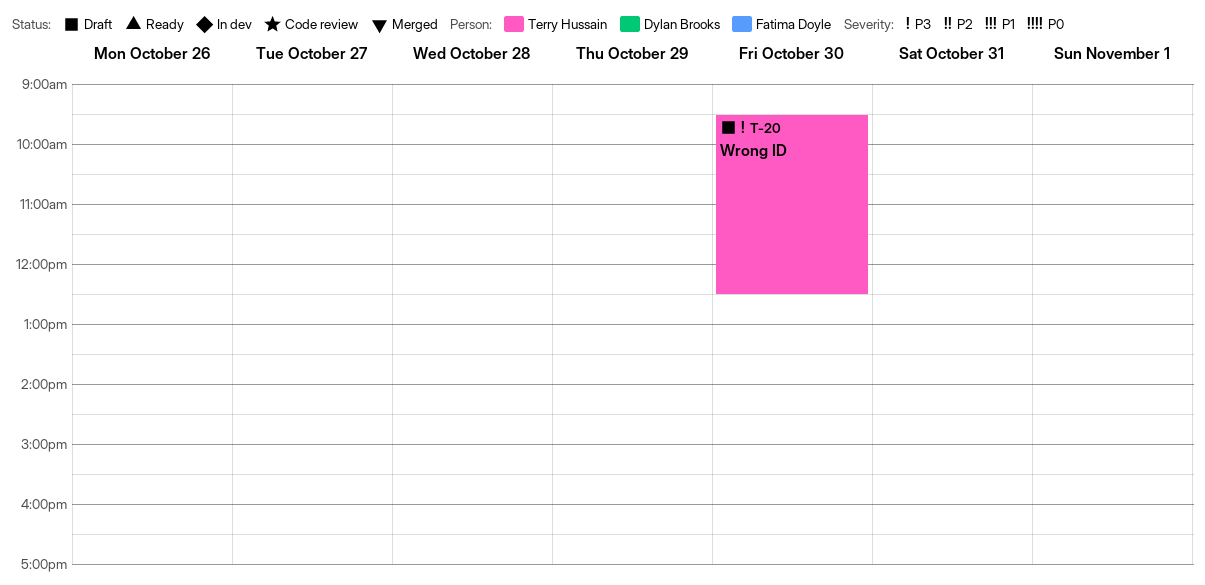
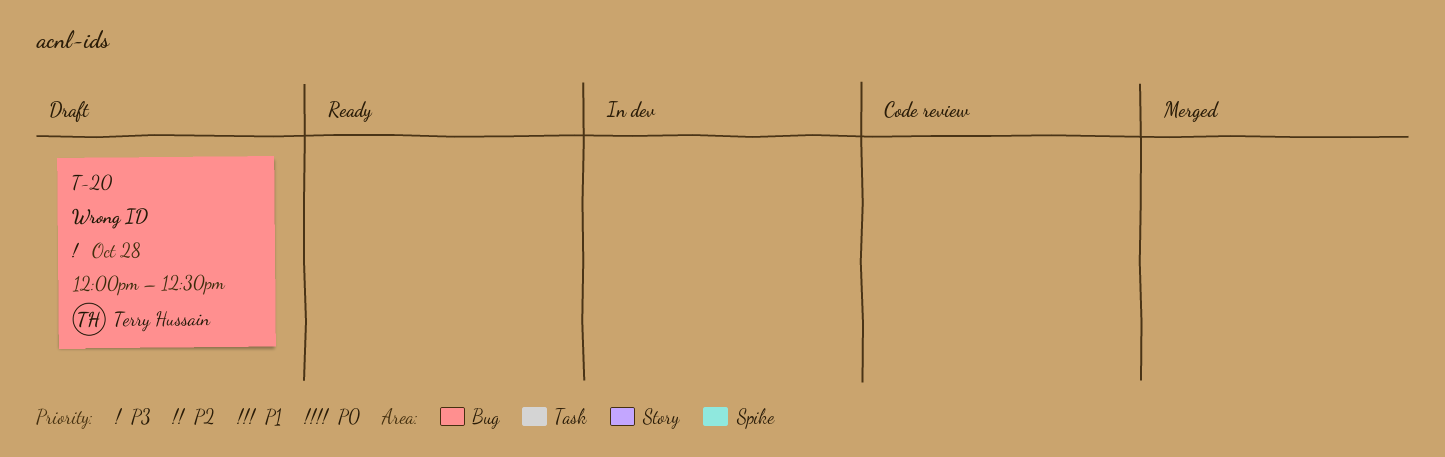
T-20, day: Oct 30 -> Oct 28
T-20, begins: 09:30 -> 12:00

